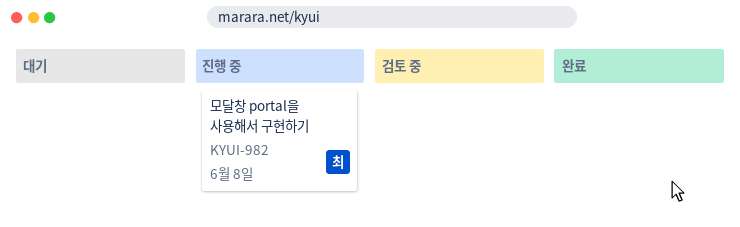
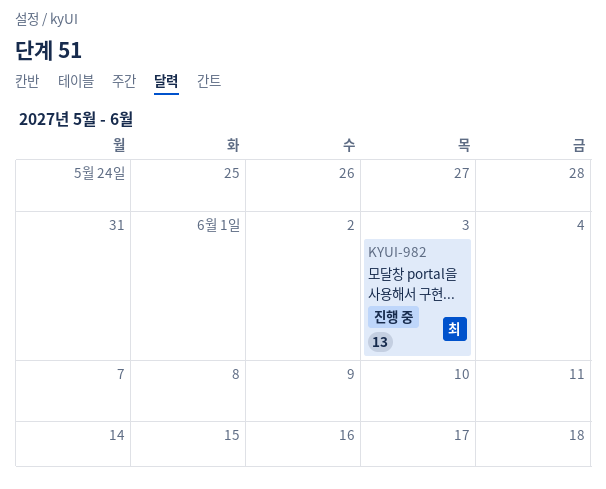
KYUI-982, due: Jun 8 -> Jun 3

